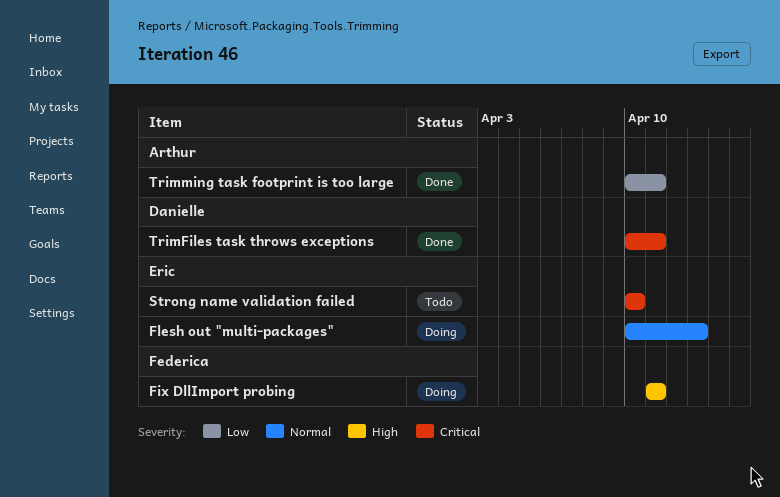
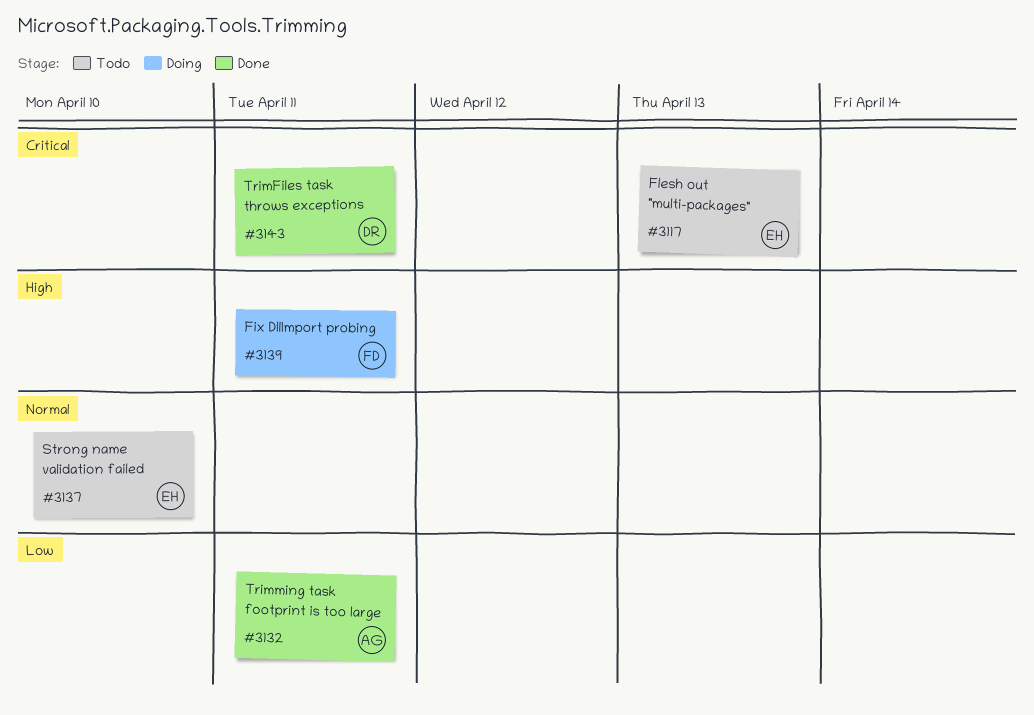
Flesh out "multi-packages", status: Doing -> Todo
Flesh out "multi-packages", priority: Normal -> Critical
Strong name validation failed, priority: Critical -> Normal

